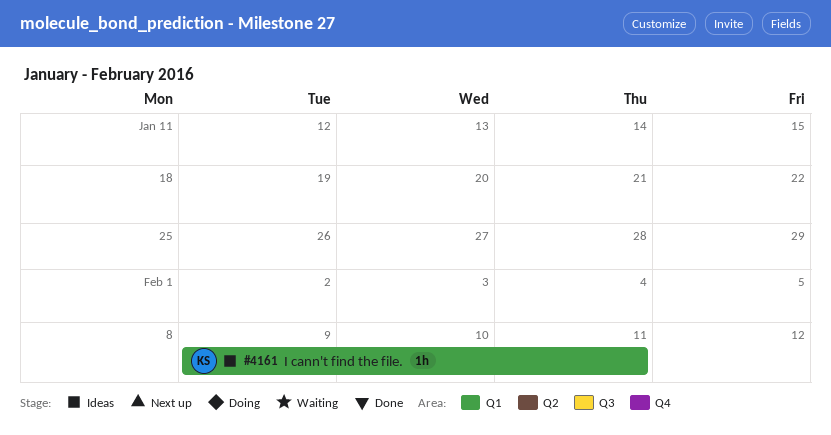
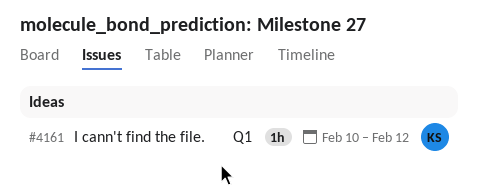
#4161, start: Feb 9 -> Feb 10
#4161, due: Feb 11 -> Feb 12

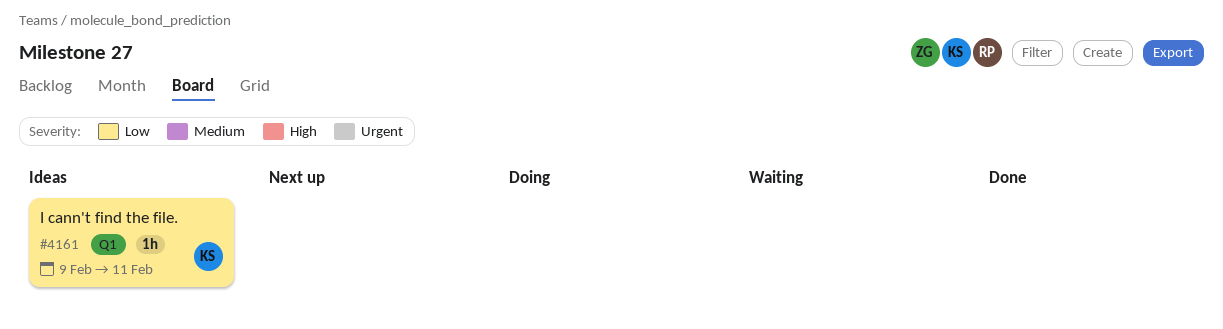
#4161, start: Feb 10 -> Feb 9
#4161, due: Feb 12 -> Feb 11

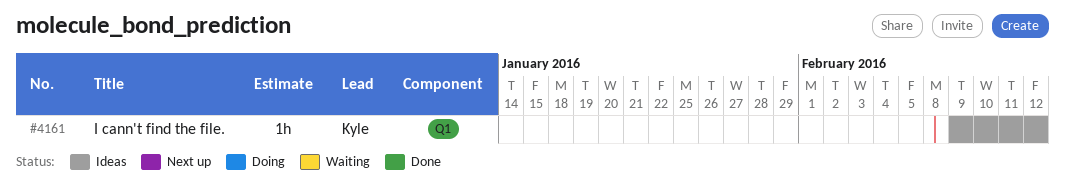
#4161, due: Feb 11 -> Feb 12

